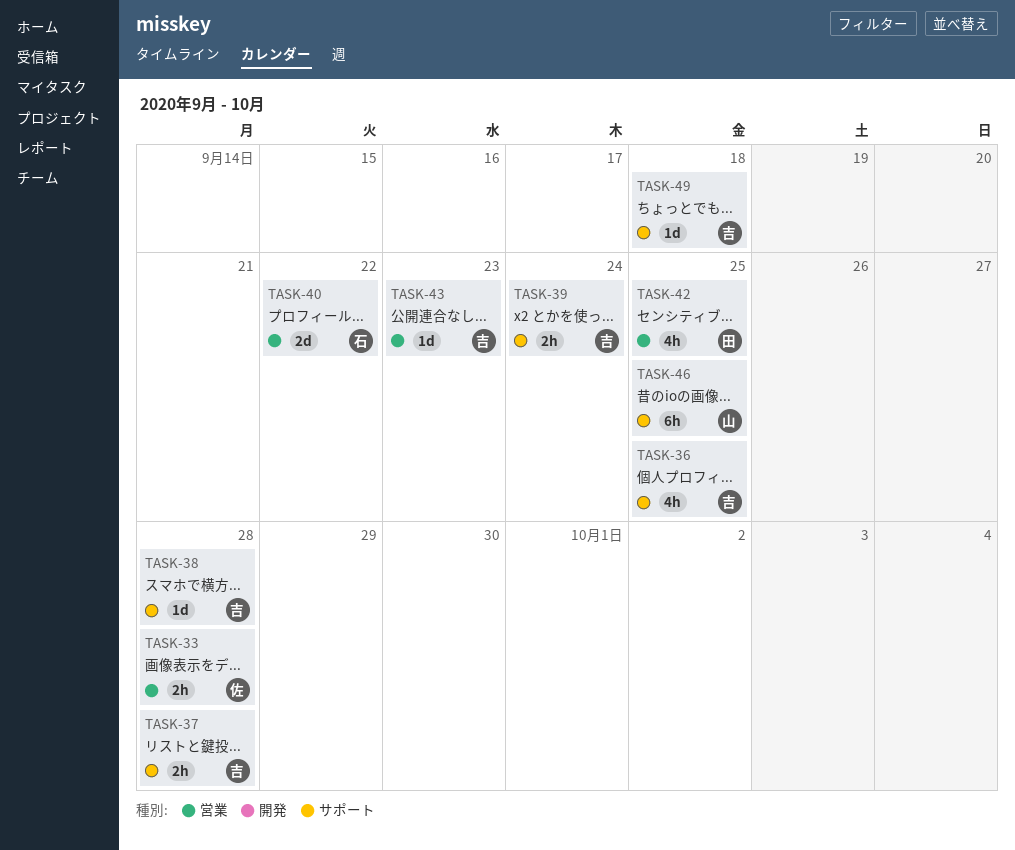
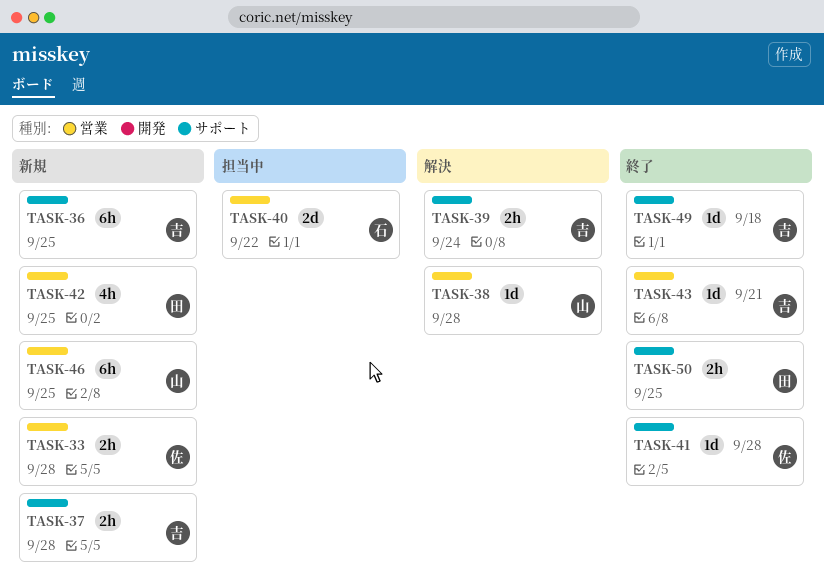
TASK-36, estimate: 4h -> 6h
TASK-38, owner: 吉 -> 山
TASK-38, label: サポート -> 営業
TASK-41: none -> present
TASK-43, due: Sep 23 -> Sep 21
TASK-46, label: サポート -> 営業
TASK-50: none -> present

